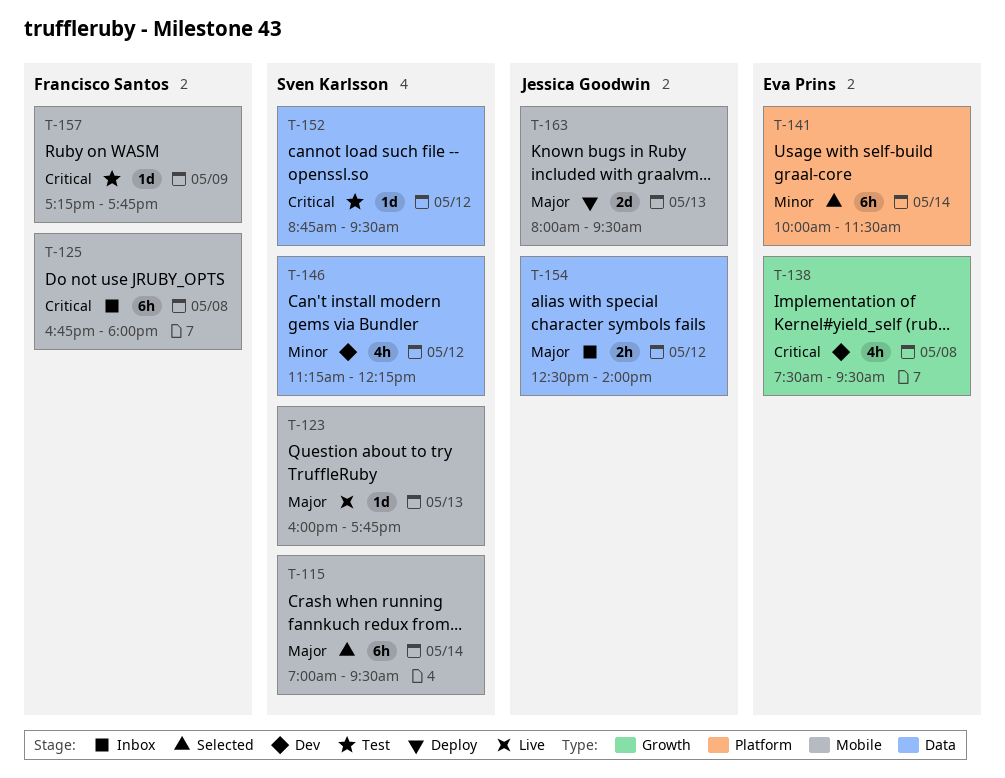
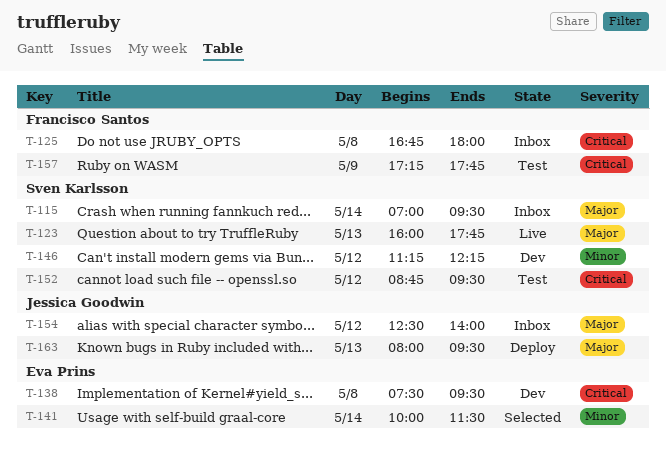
T-115, status: Selected -> Inbox

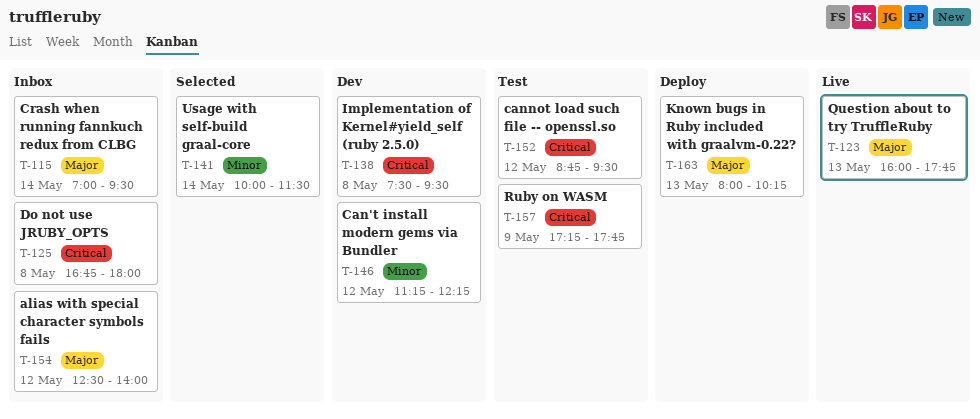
T-163, ends: 09:30 -> 10:15

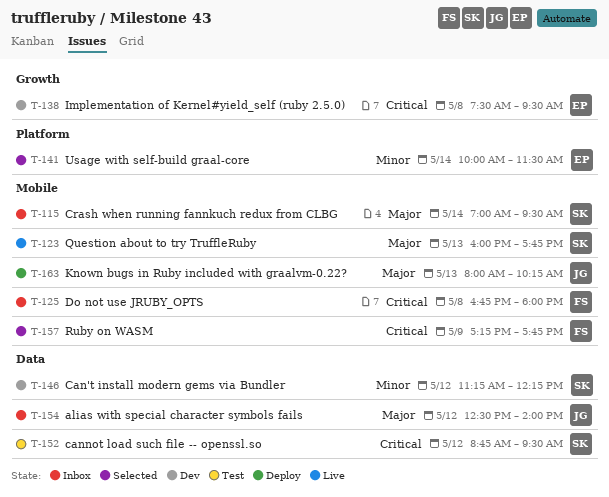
T-157, status: Test -> Selected

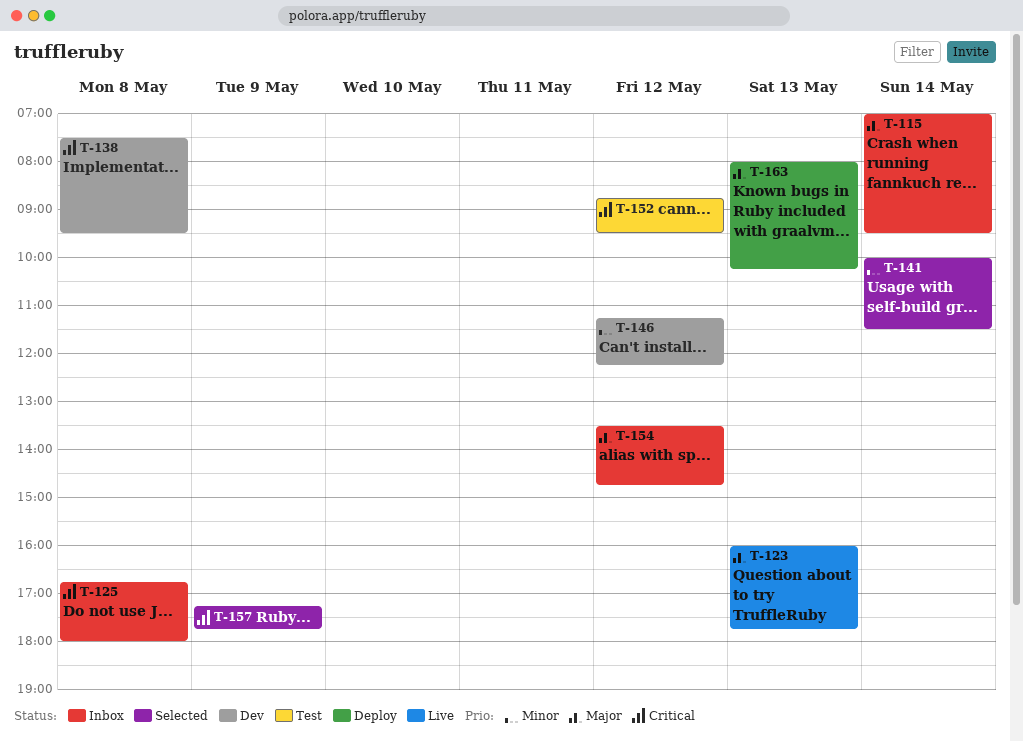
T-154, begins: 12:30 -> 13:30
T-154, ends: 14:00 -> 14:45

